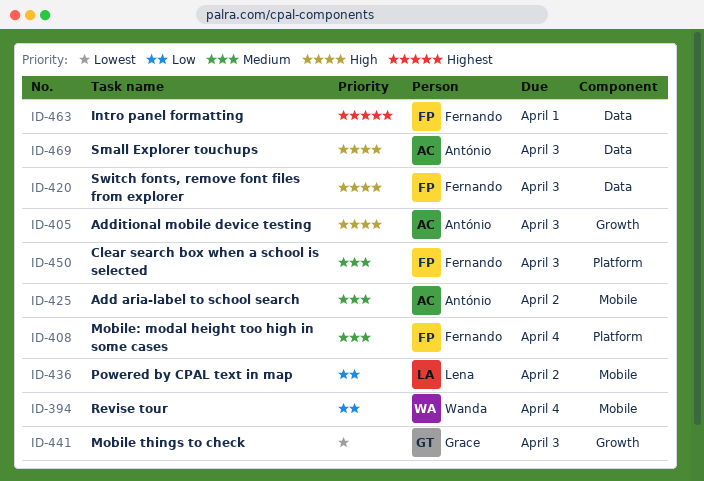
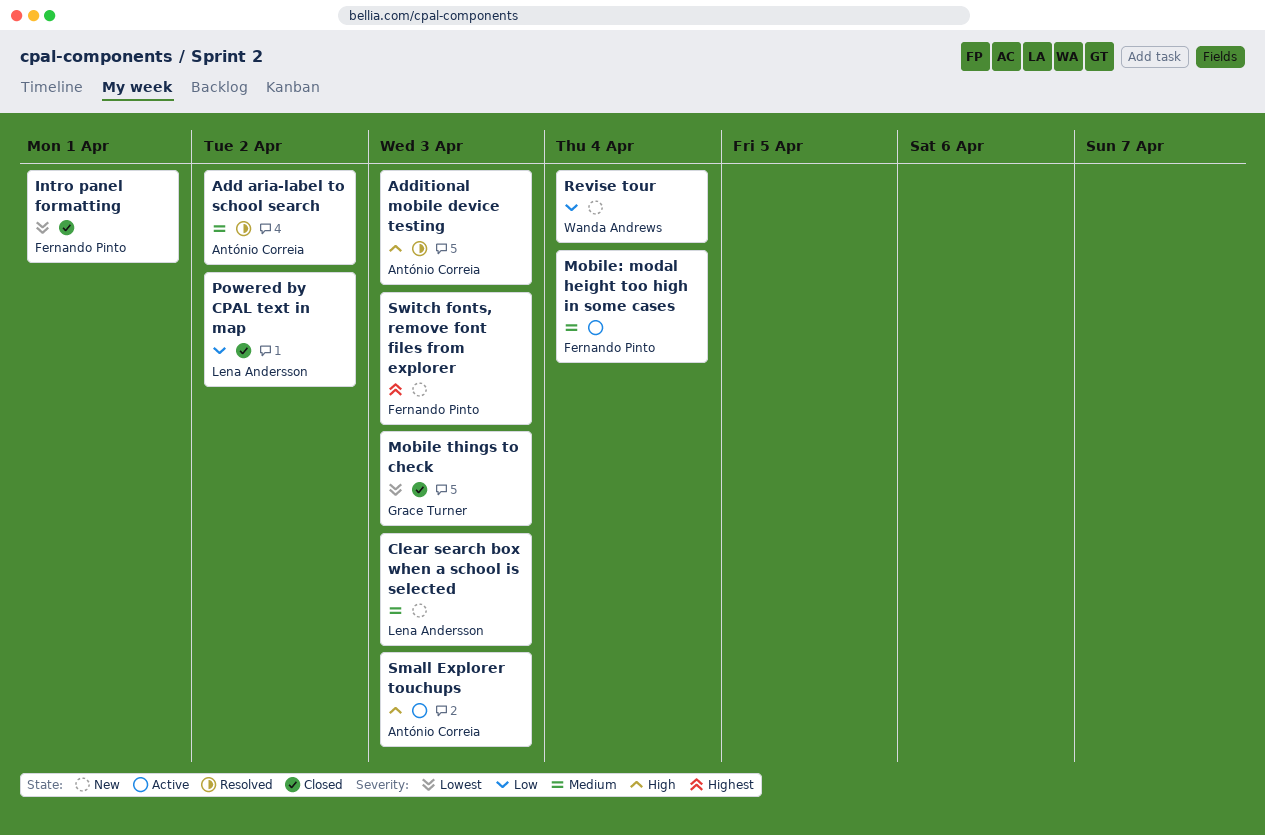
Clear search box when a school is selected, owner: Fernando Pinto -> Lena Andersson
Intro panel formatting, priority: Highest -> Lowest
Switch fonts, remove font files from explorer, priority: High -> Highest

